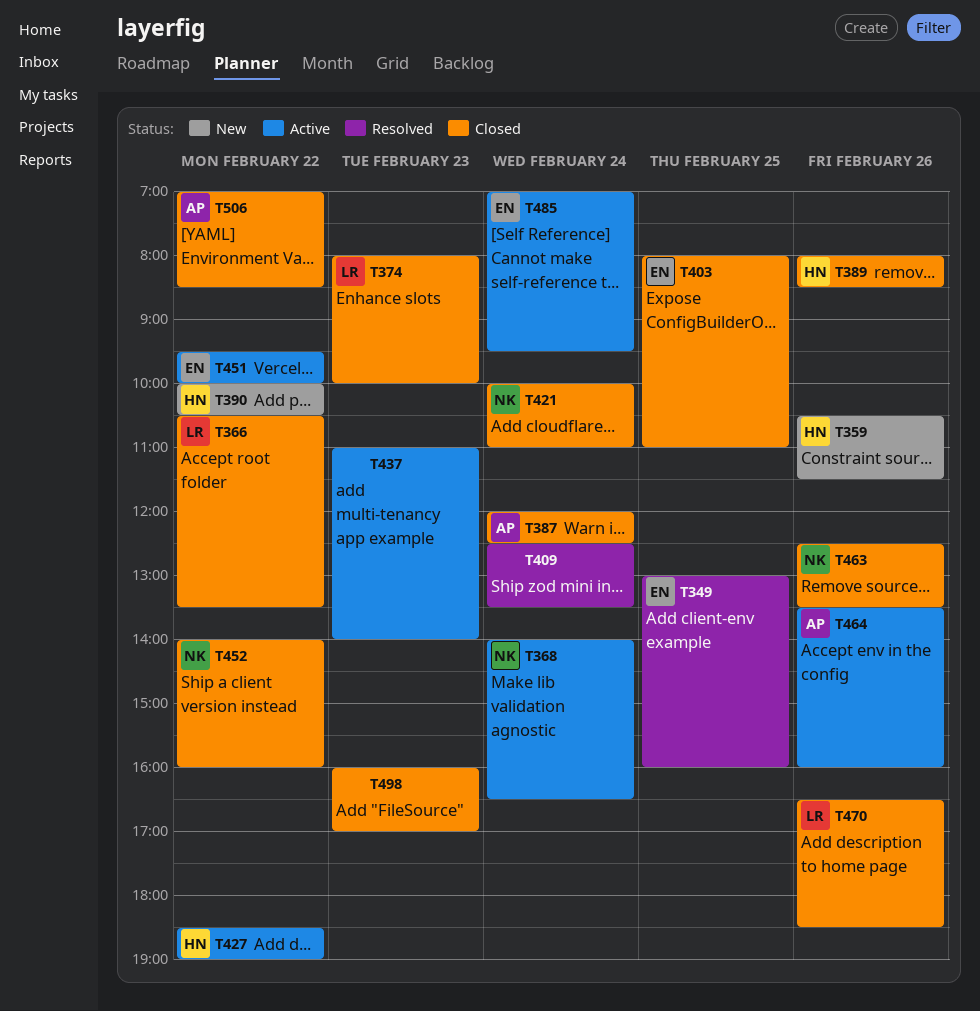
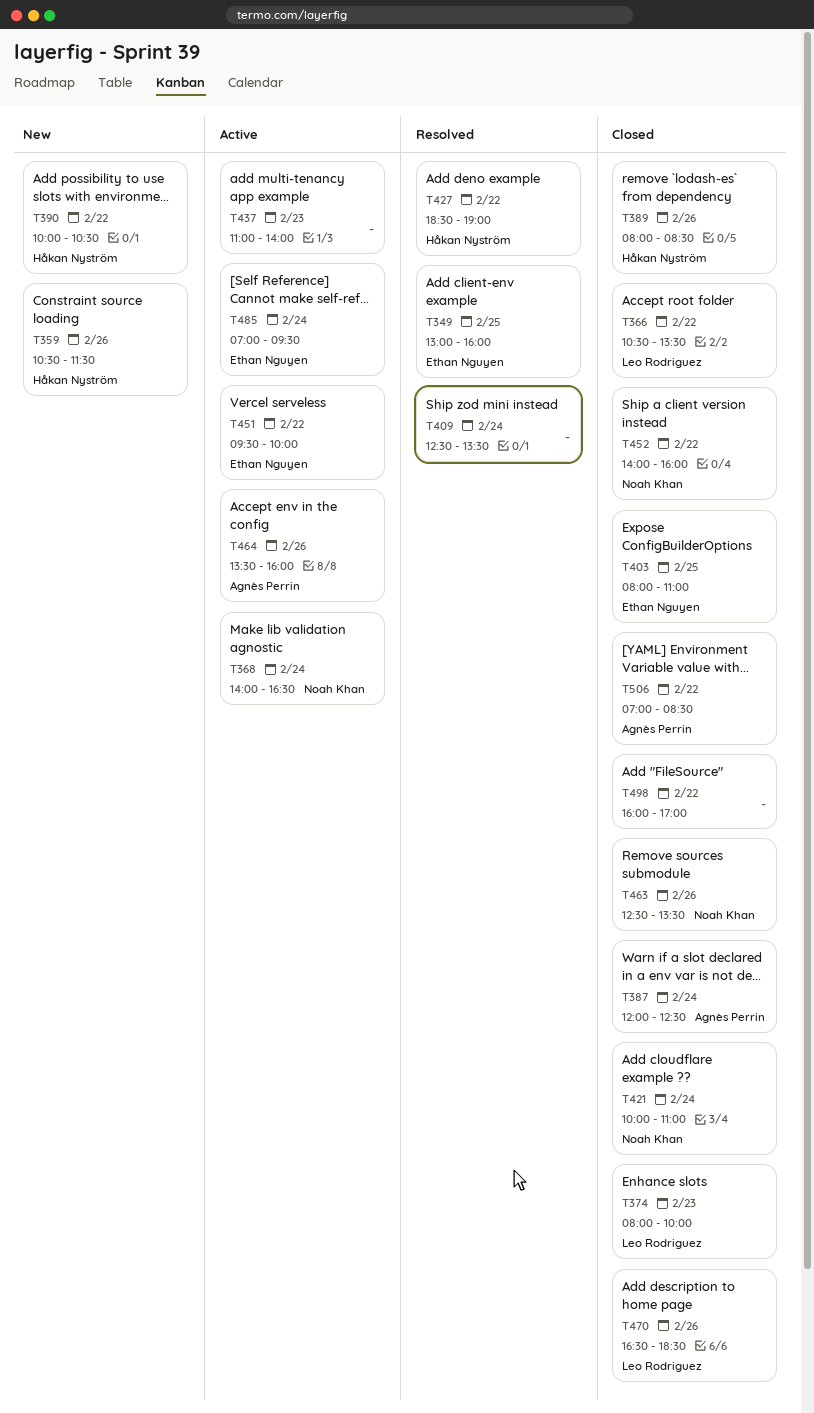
T427, status: Active -> Resolved
T498, day: Feb 23 -> Feb 22

